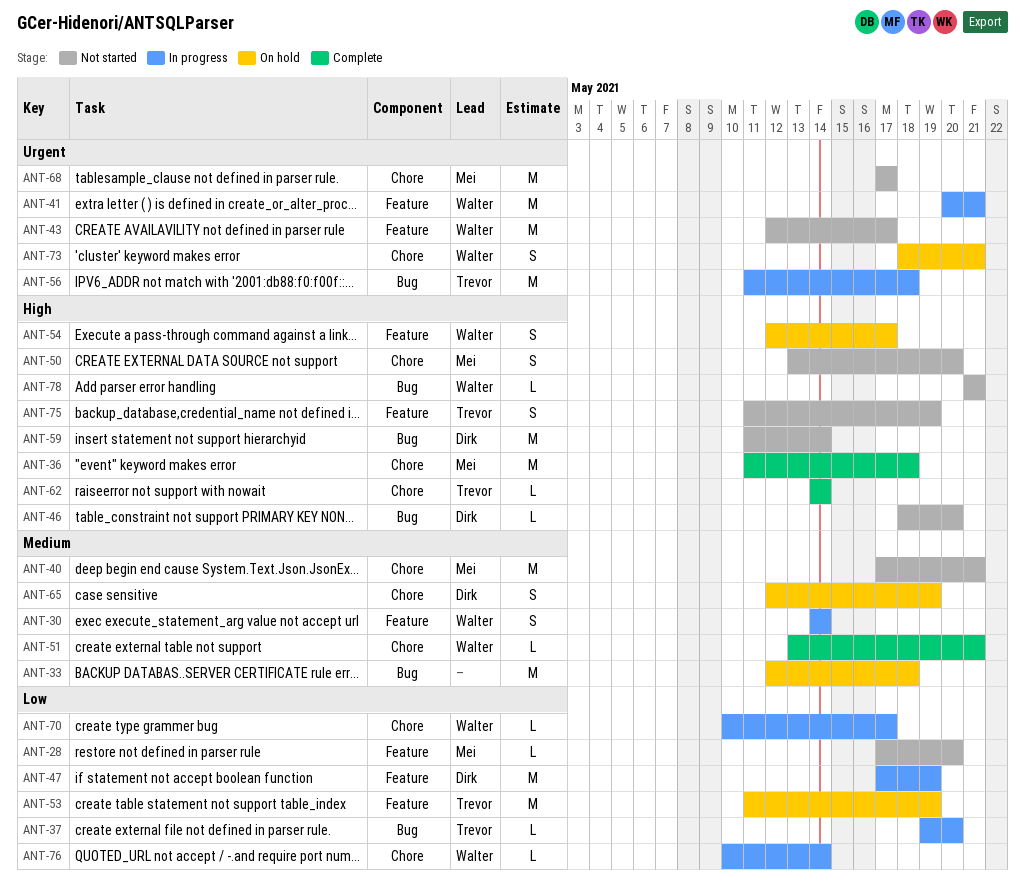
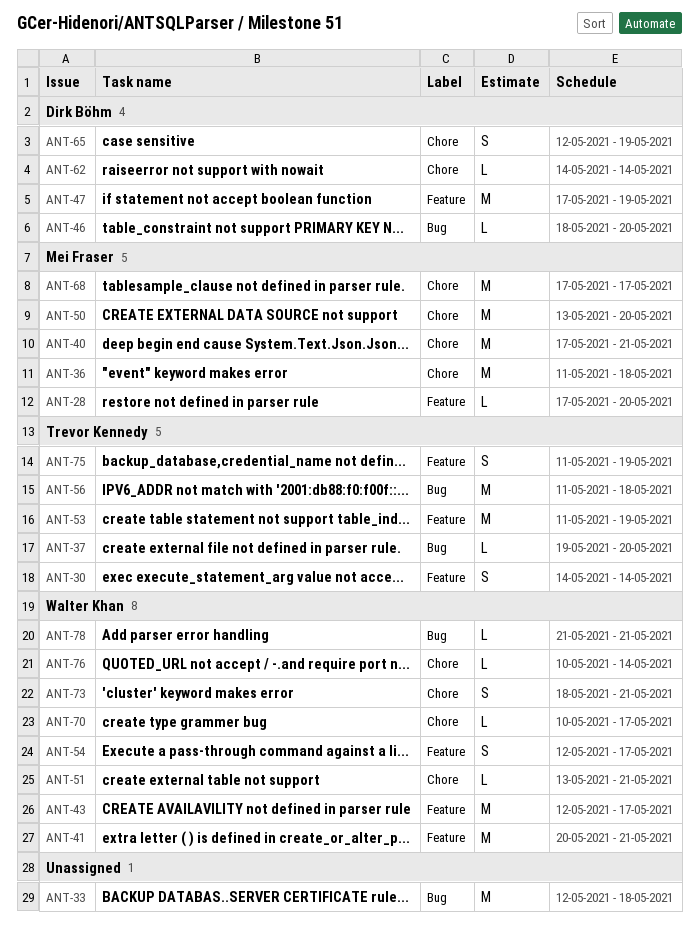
ANT-30, owner: Walter Khan -> Trevor Kennedy
ANT-50, estimate: S -> M
ANT-59: present -> none
ANT-62, owner: Trevor Kennedy -> Dirk Böhm

